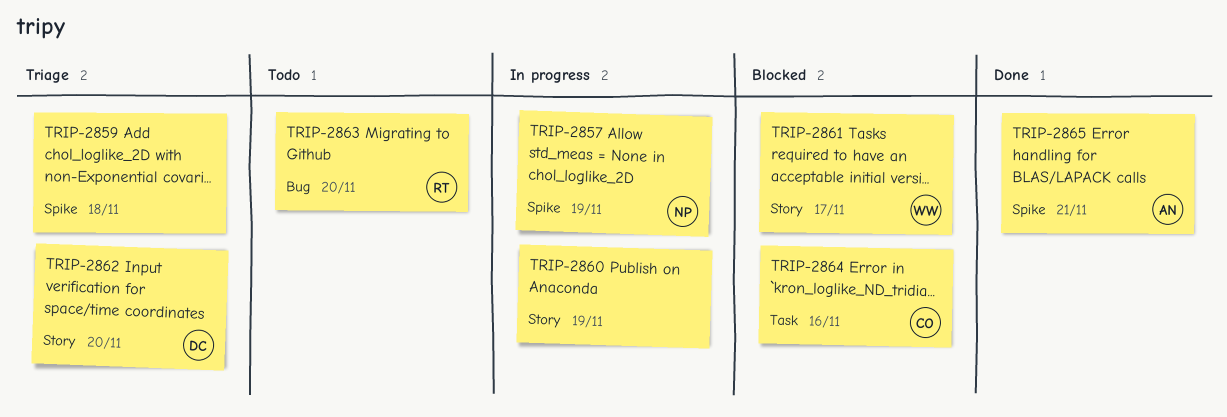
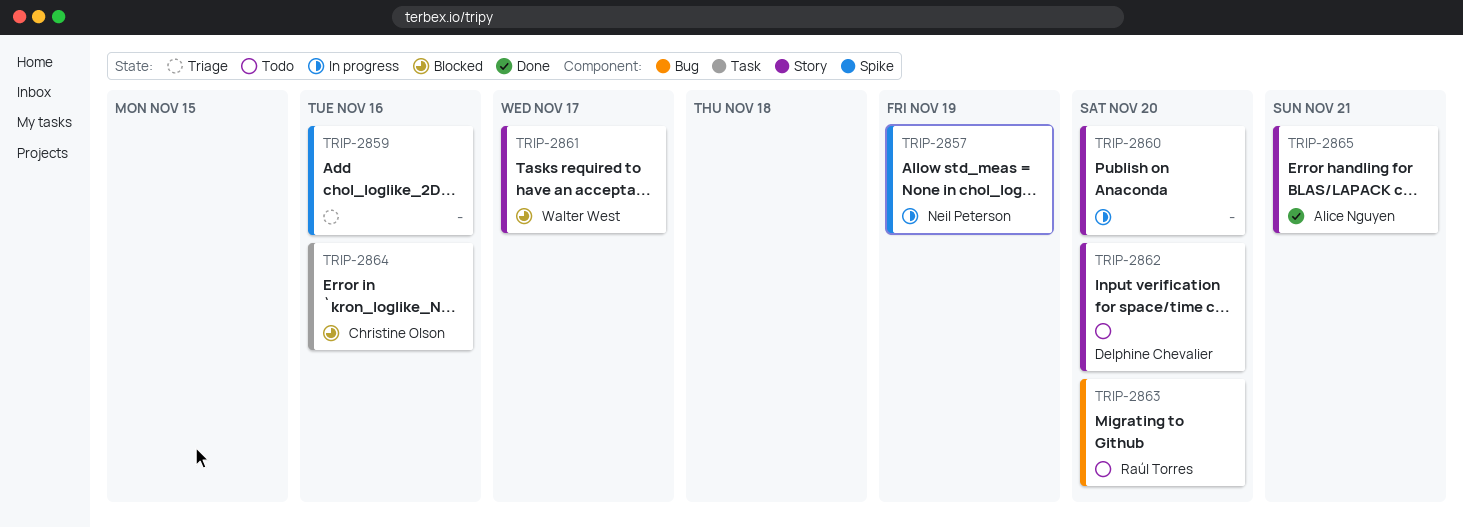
TRIP-2859, due: Nov 18 -> Nov 16
TRIP-2860, due: Nov 19 -> Nov 20
TRIP-2862, status: Triage -> Todo
TRIP-2865, label: Spike -> Story

